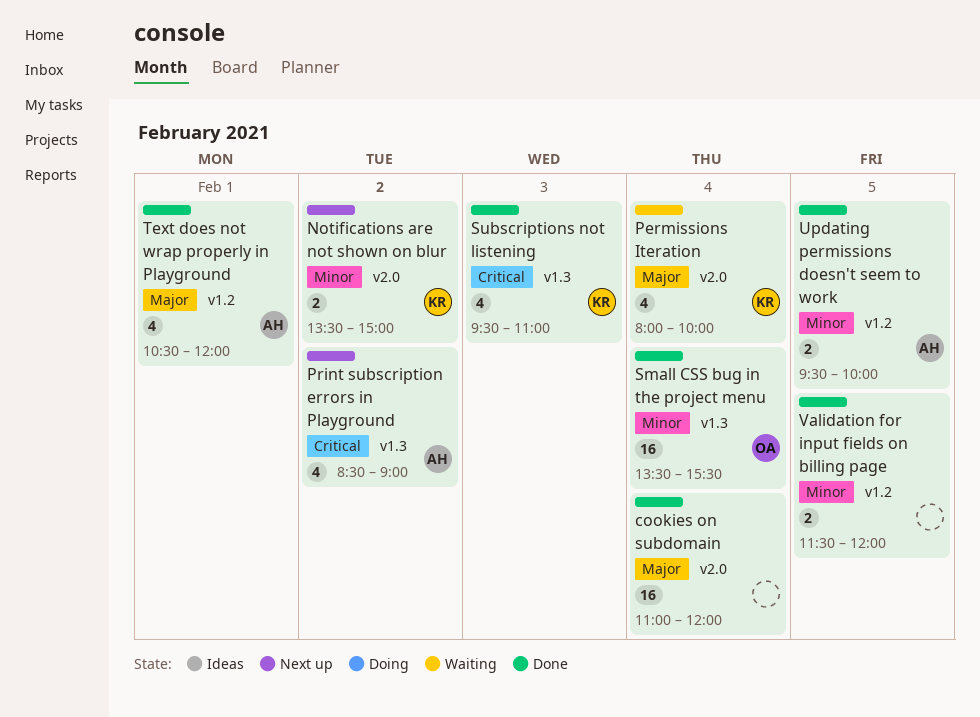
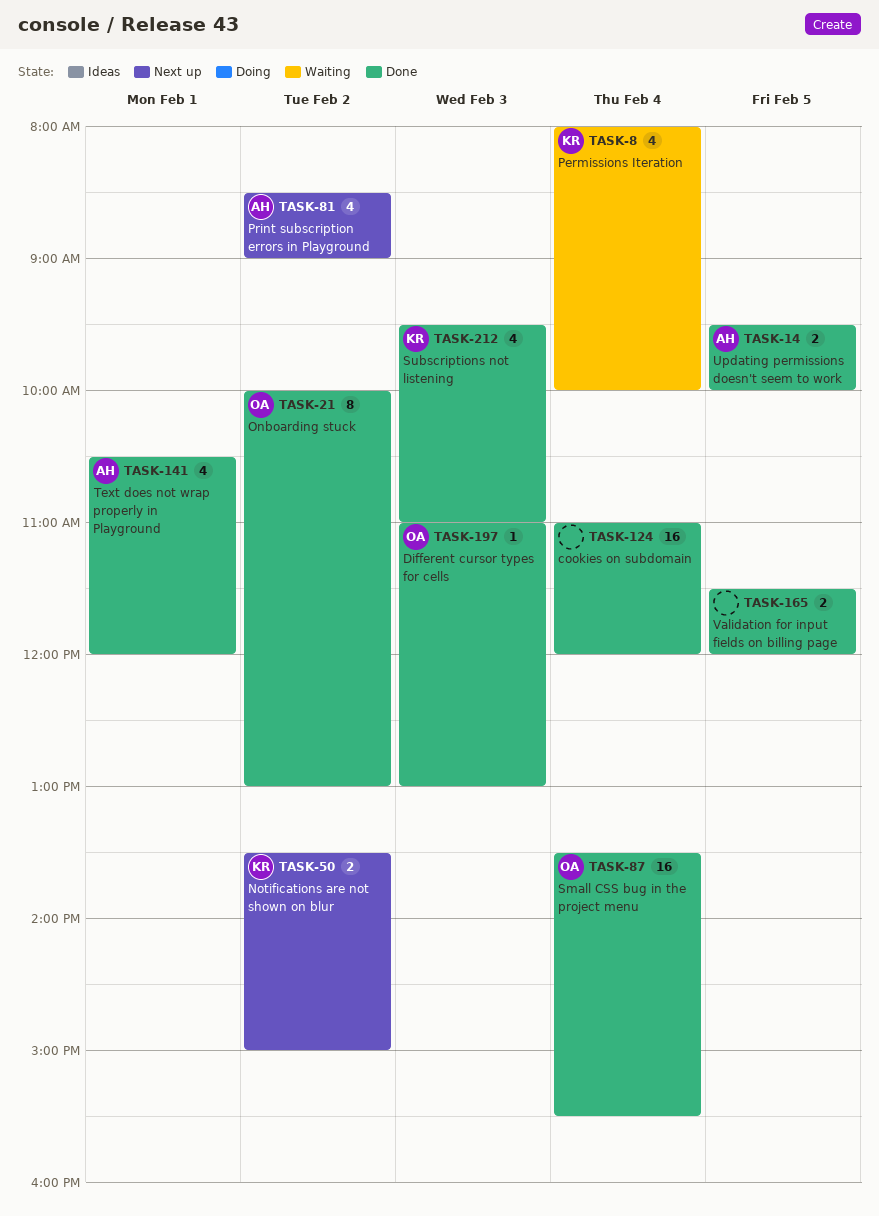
Different cursor types for cells: none -> present
Onboarding stuck: none -> present

